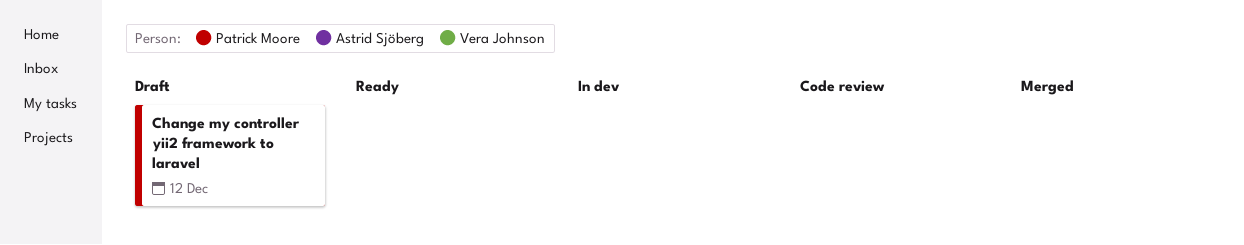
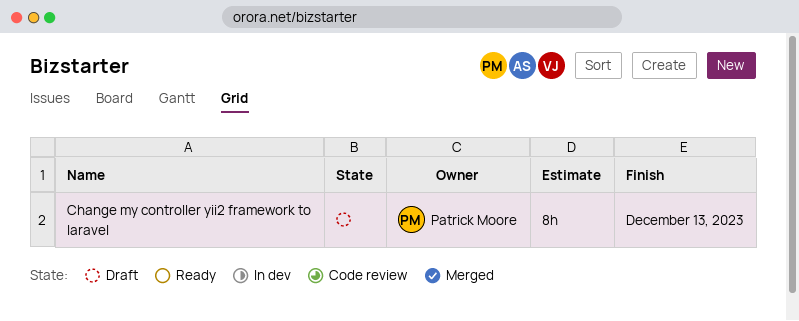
Change my controller yii2 framework to laravel, due: Dec 12 -> Dec 13

